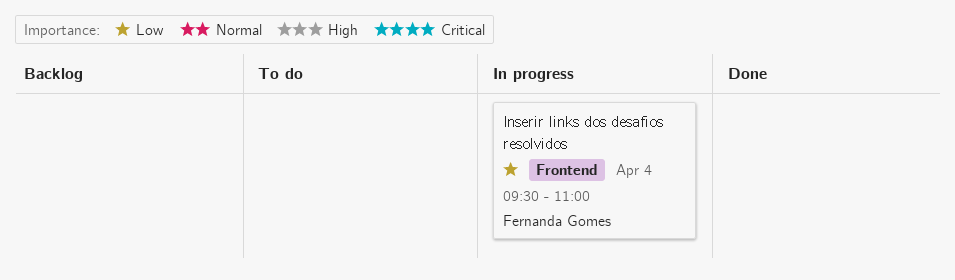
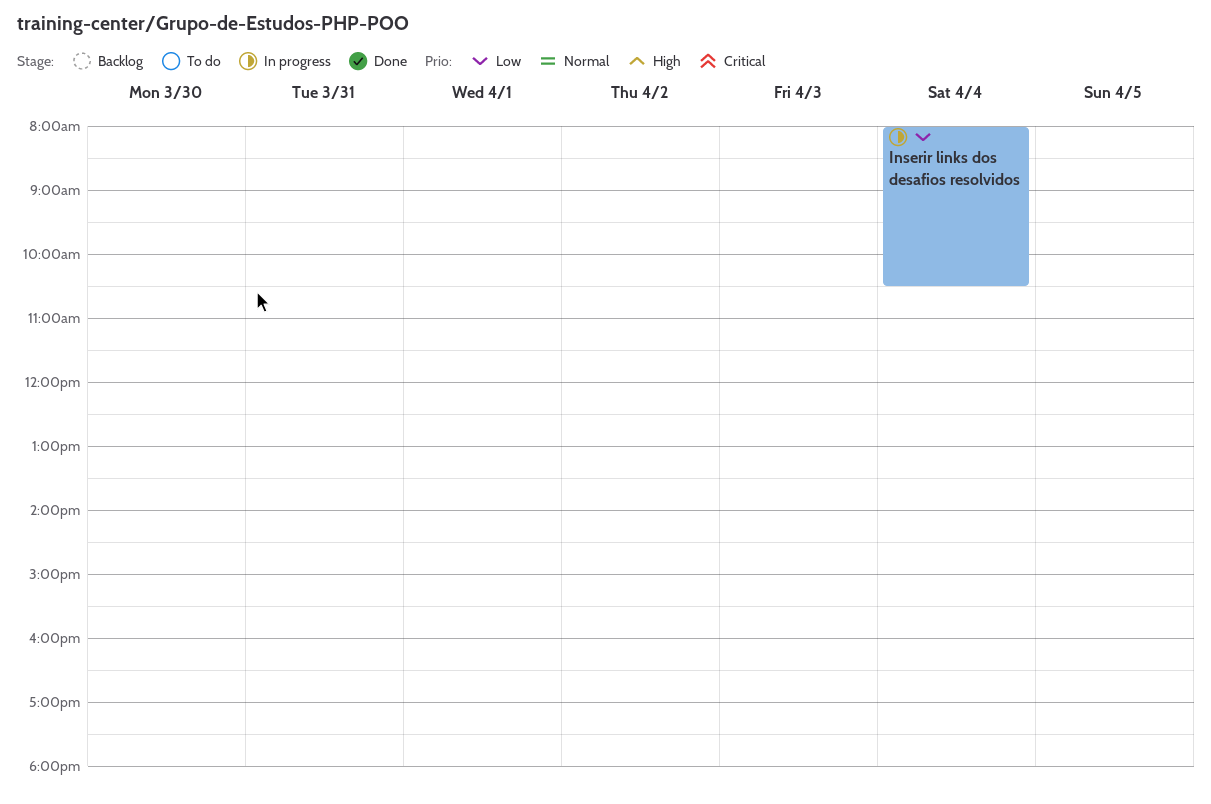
Inserir links dos desafios resolvidos, begins: 09:30 -> 08:00
Inserir links dos desafios resolvidos, ends: 11:00 -> 10:30

